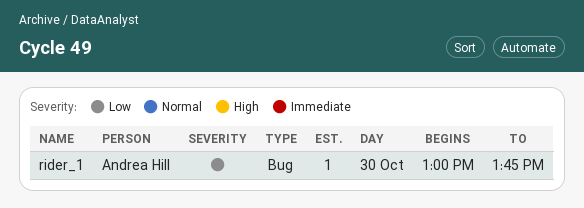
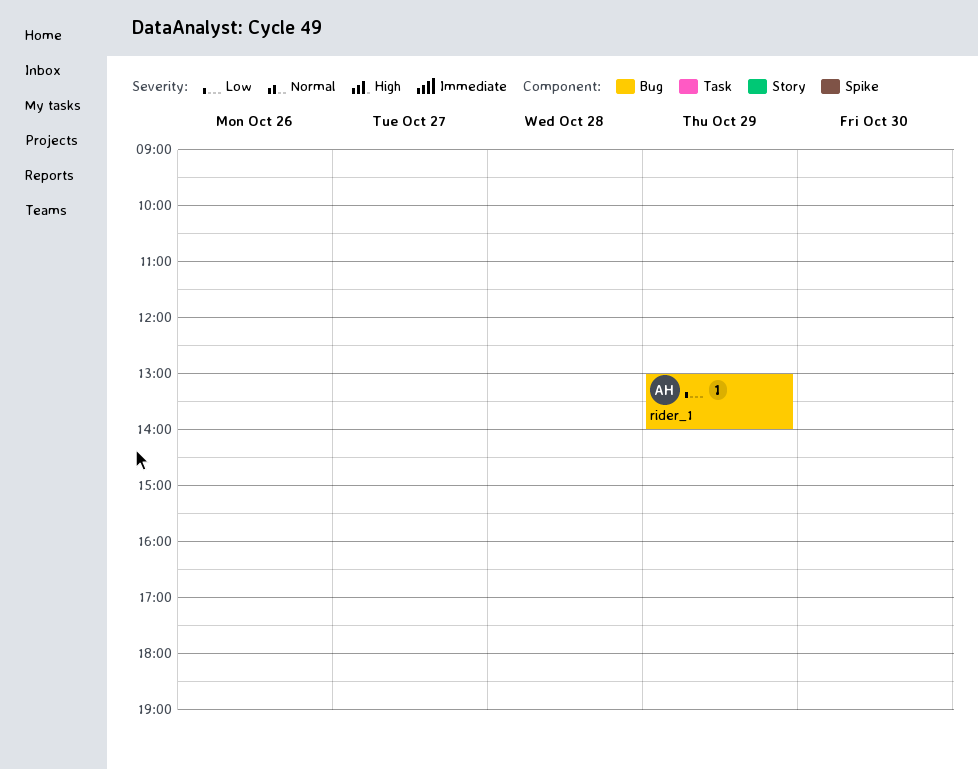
rider_1, day: Oct 30 -> Oct 29
rider_1, ends: 13:45 -> 14:00

